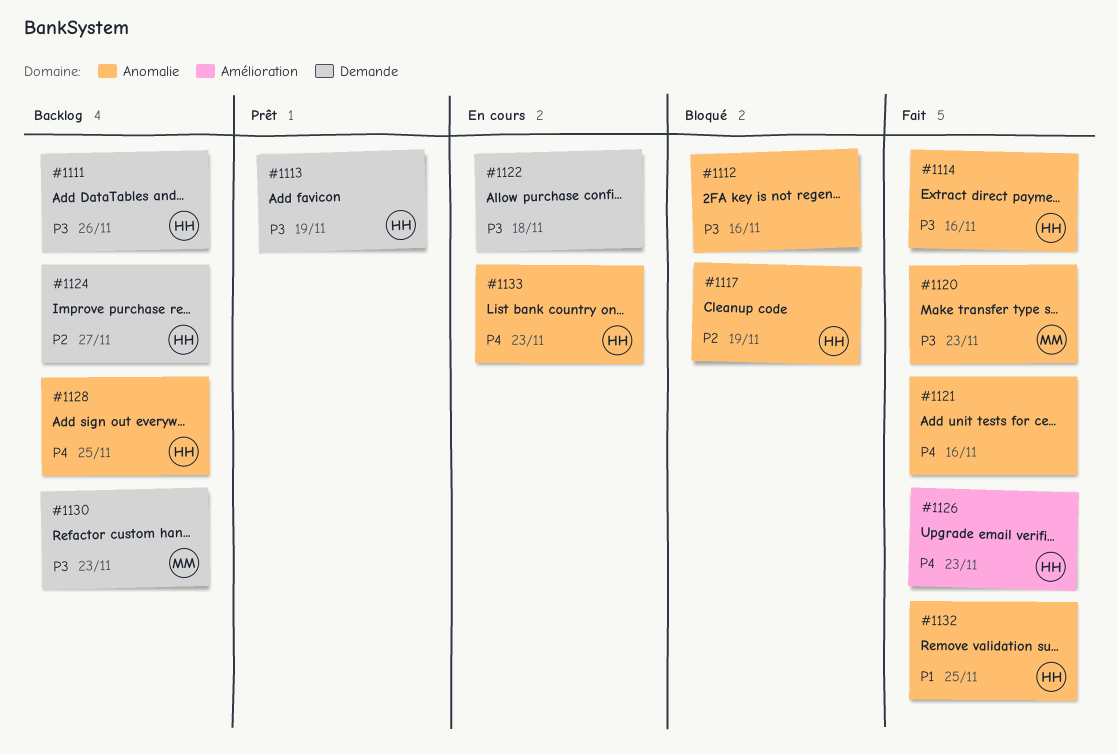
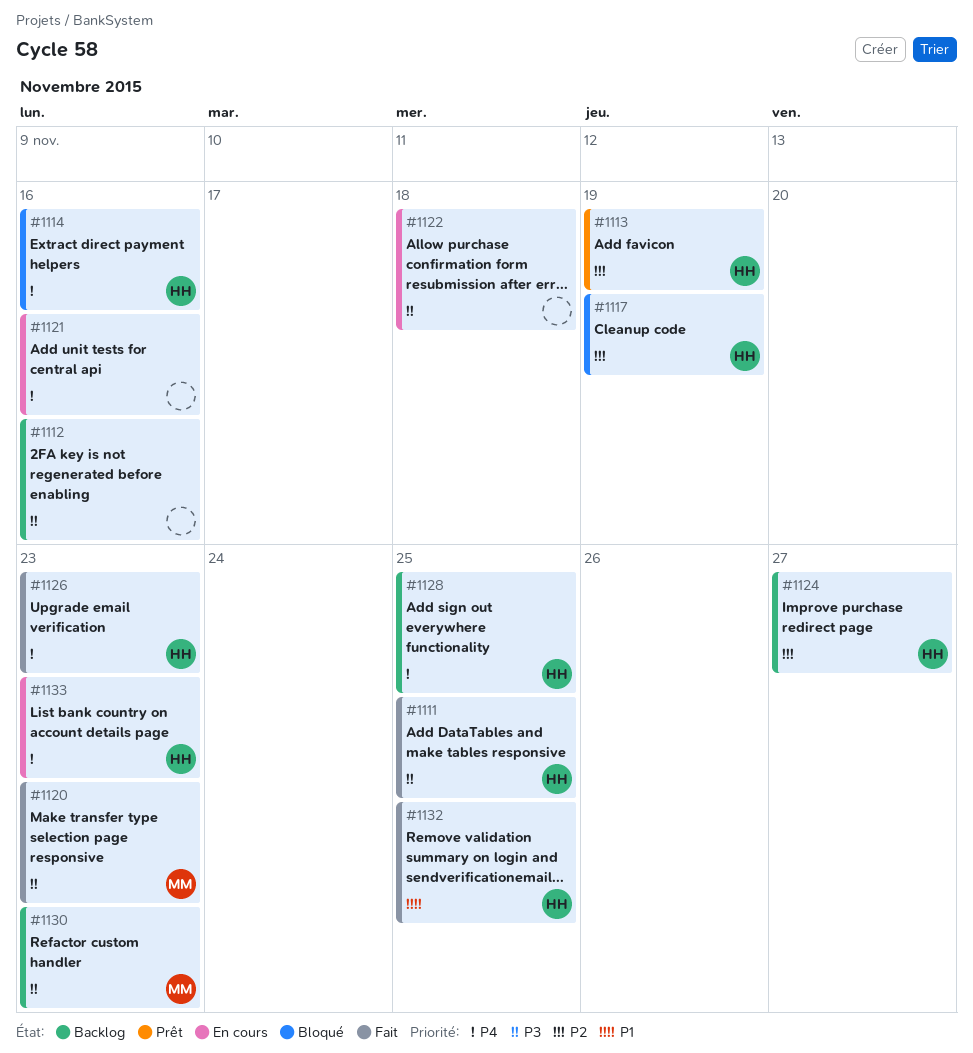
#1111, status: Backlog -> Fait
#1111, due: Nov 26 -> Nov 25
#1112, status: Bloqué -> Backlog
#1113, priority: P3 -> P2
#1114, status: Fait -> Bloqué
#1114, priority: P3 -> P4
#1121, status: Fait -> En cours

